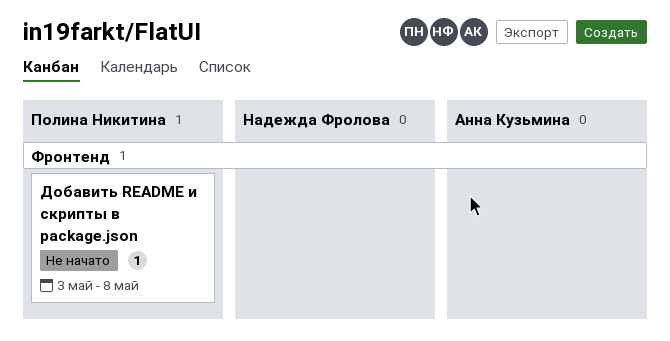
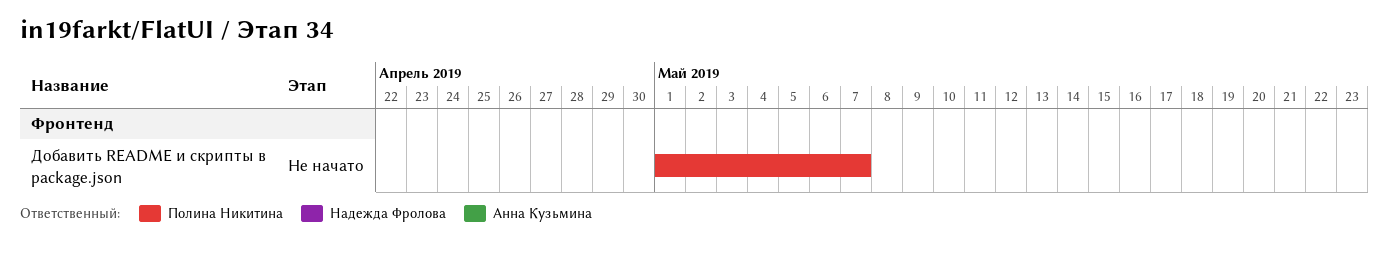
Добавить README и скрипты в package.json, start: May 3 -> May 1
Добавить README и скрипты в package.json, due: May 8 -> May 7

